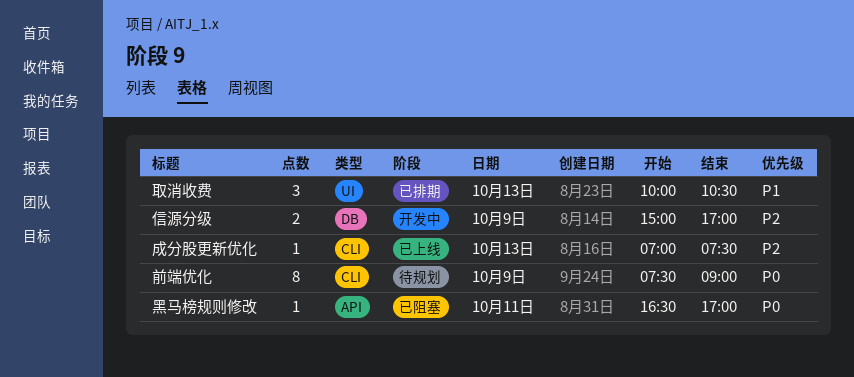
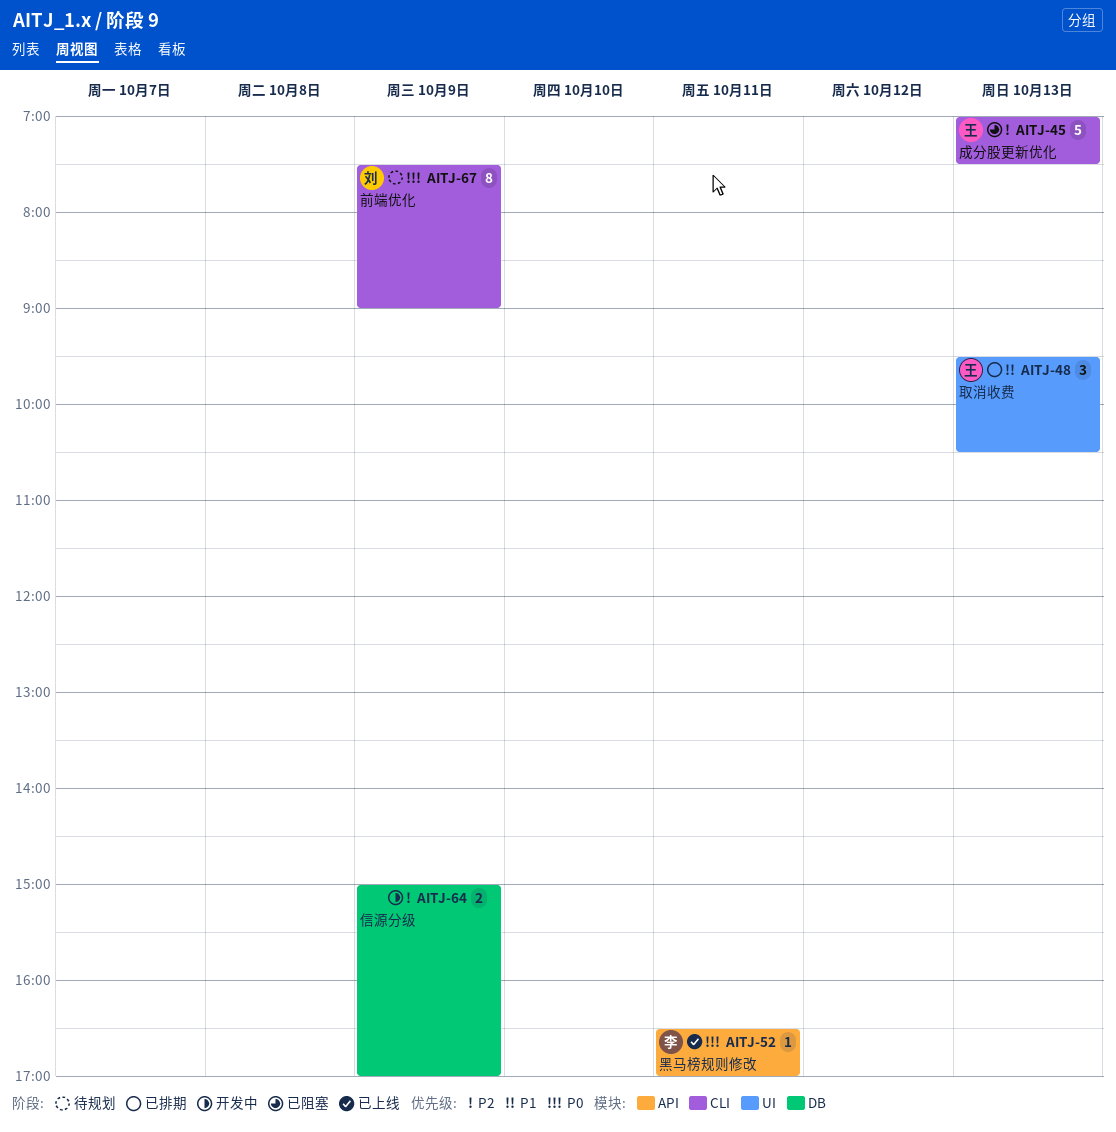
取消收费, begins: 10:00 -> 09:30
成分股更新优化, status: 已上线 -> 已阻塞
成分股更新优化, estimate: 1 -> 5
黑马榜规则修改, status: 已阻塞 -> 已上线

